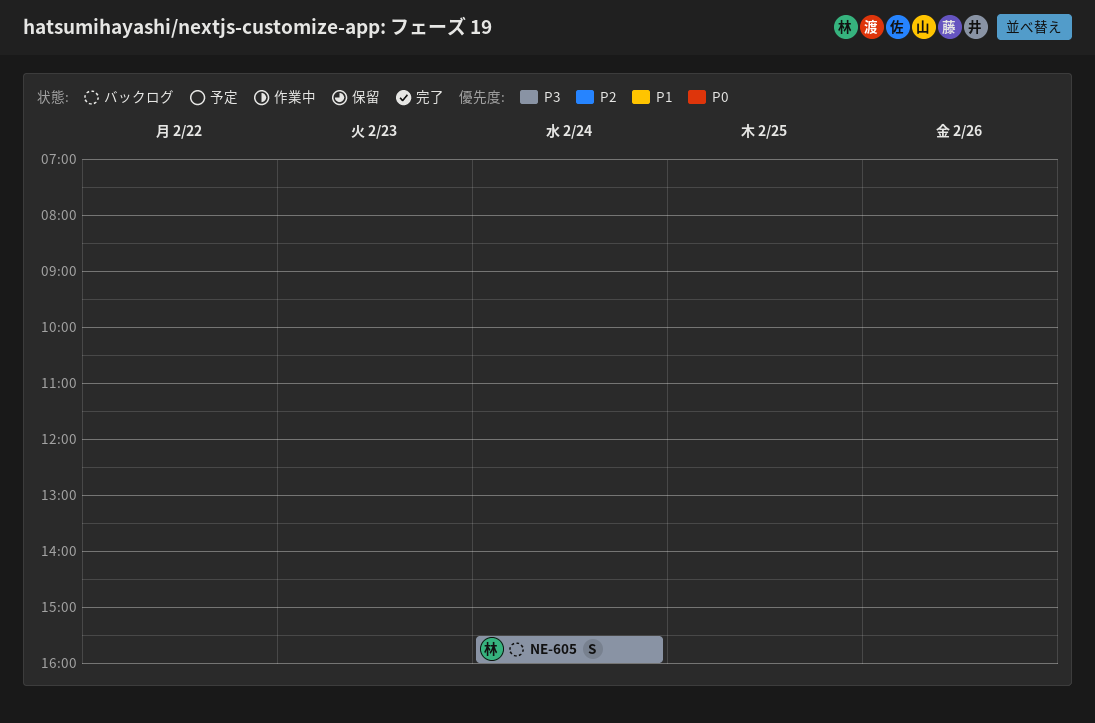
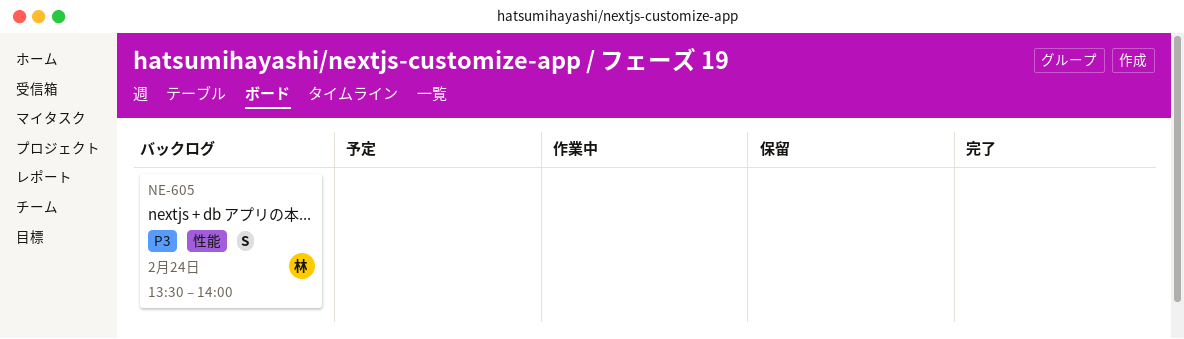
NE-605, begins: 15:30 -> 13:30
NE-605, ends: 16:00 -> 14:00

